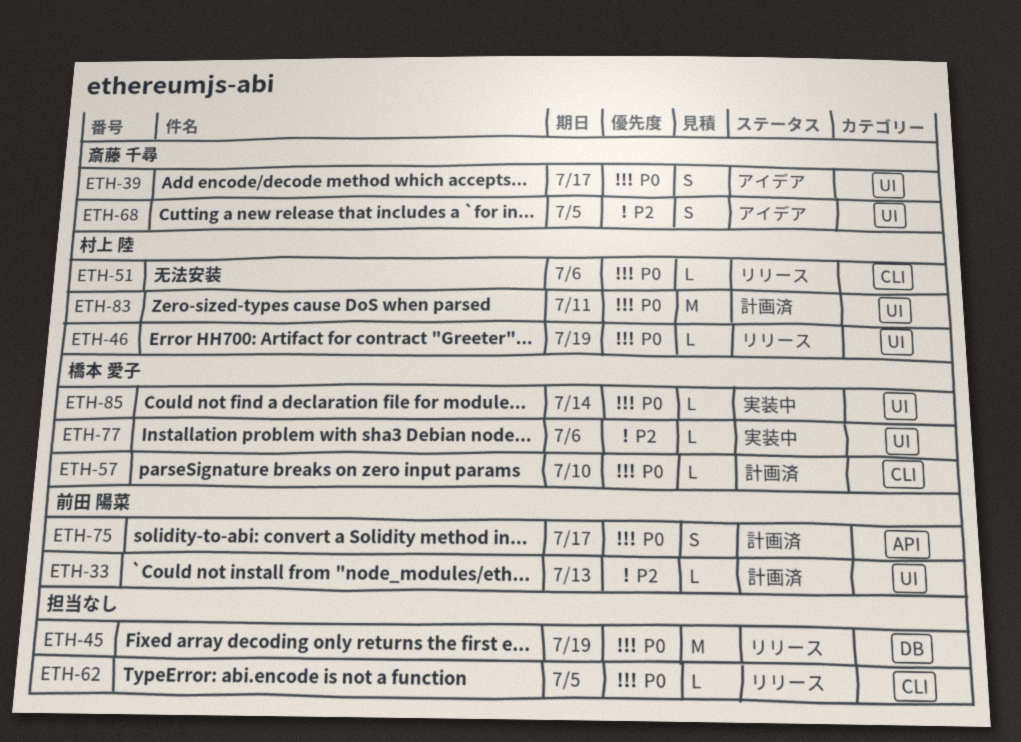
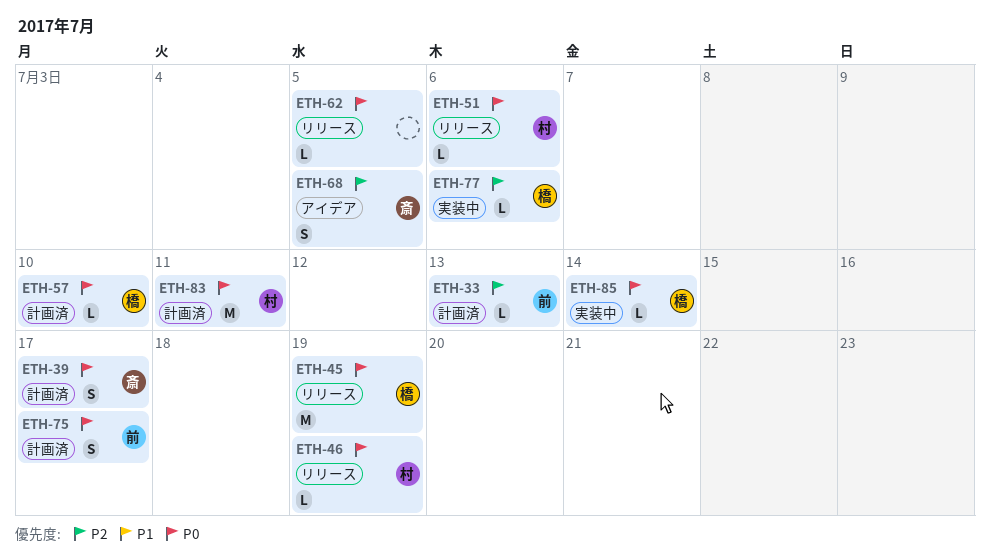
ETH-39, status: アイデア -> 計画済
ETH-45, owner: none -> 橋本 愛子

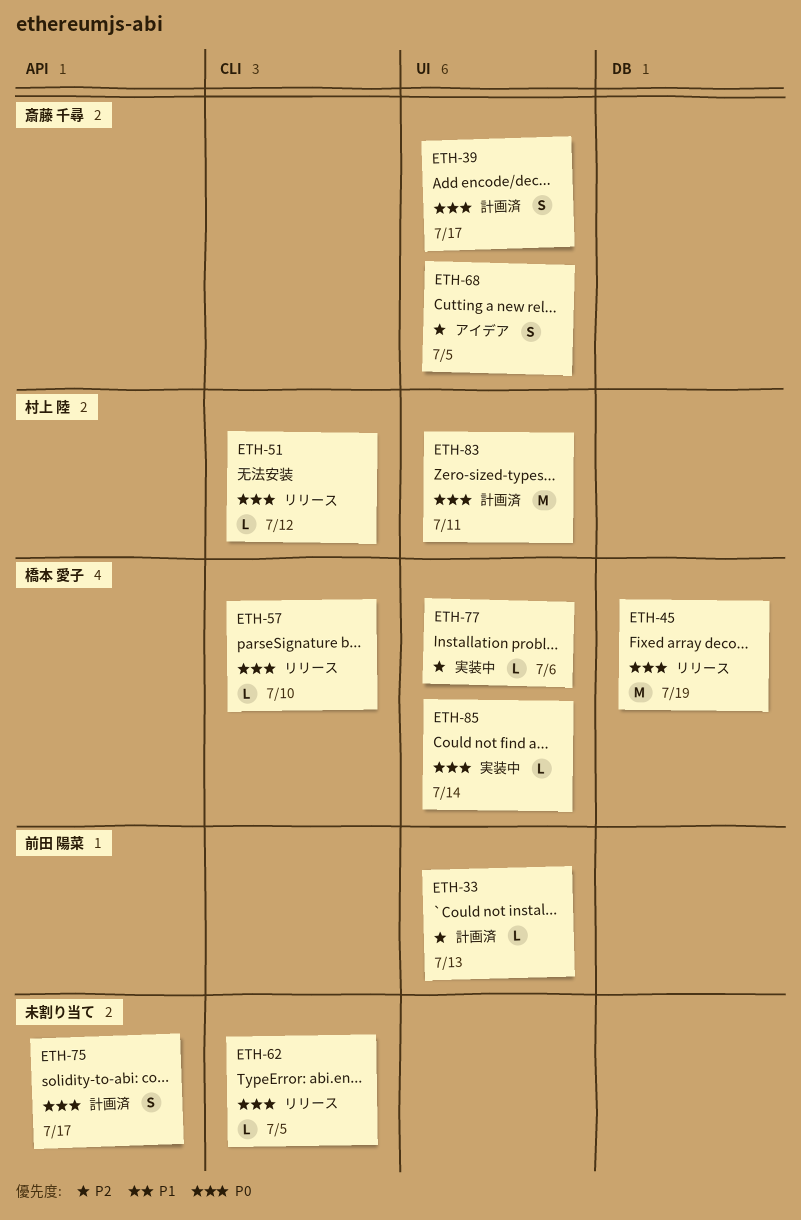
ETH-46: present -> none
ETH-51, due: Jul 6 -> Jul 12
ETH-57, status: 計画済 -> リリース
ETH-75, owner: 前田 陽菜 -> none

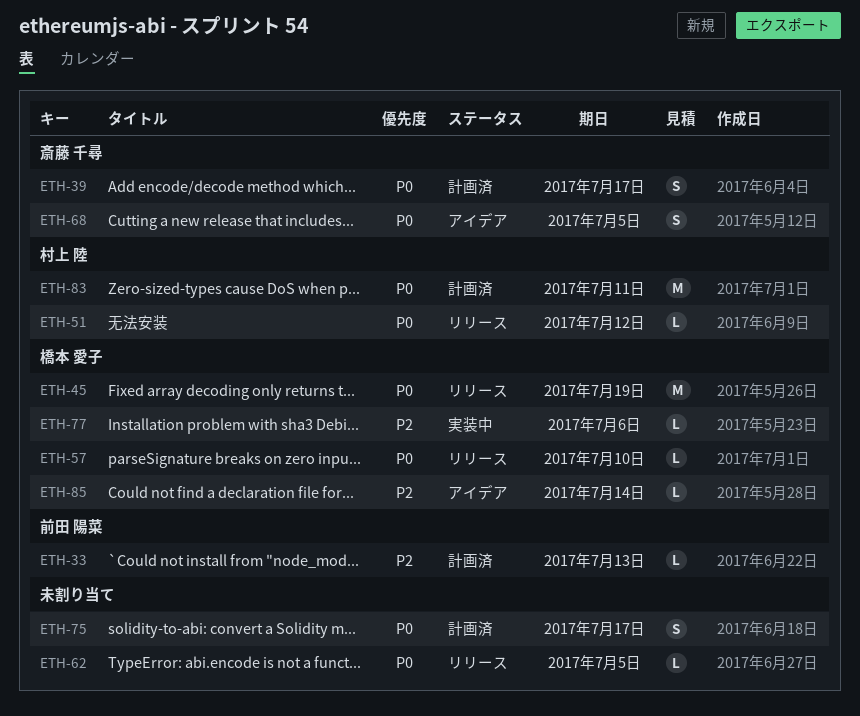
ETH-68, priority: P2 -> P0
ETH-85, status: 実装中 -> アイデア
ETH-85, priority: P0 -> P2

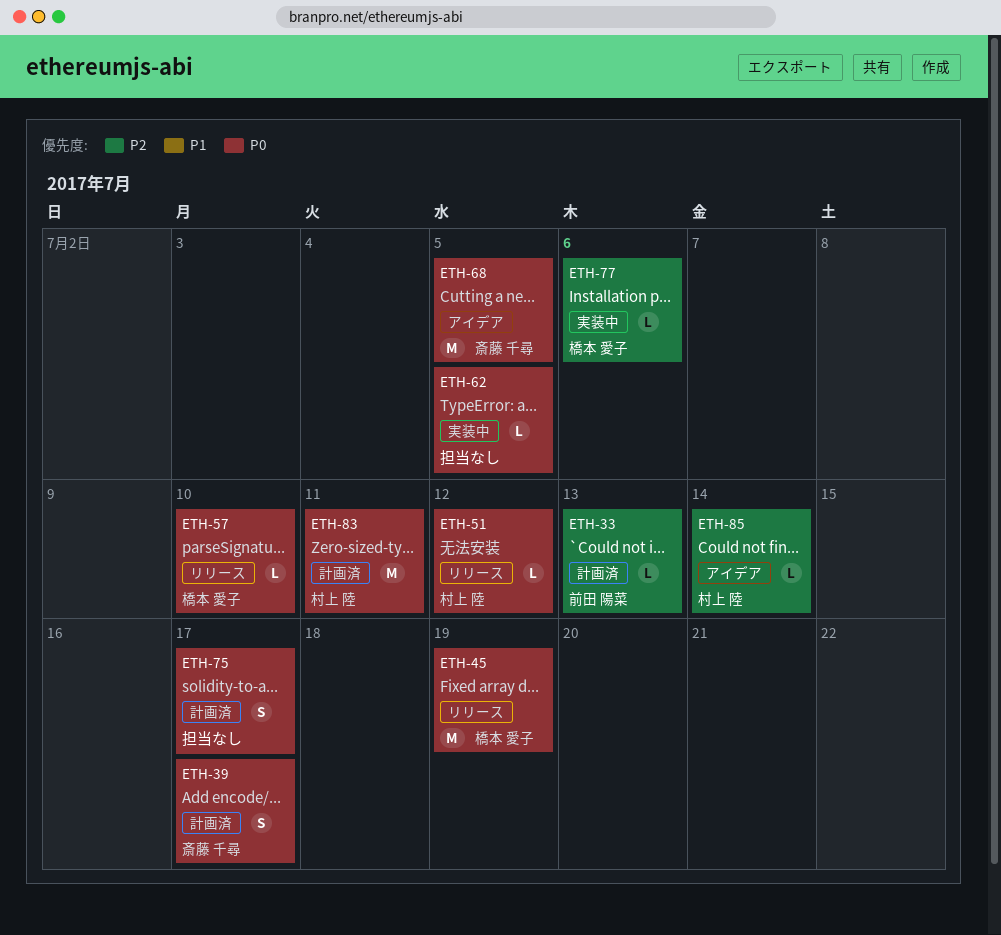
ETH-62, status: リリース -> 実装中
ETH-68, estimate: S -> M
ETH-85, owner: 橋本 愛子 -> 村上 陸

